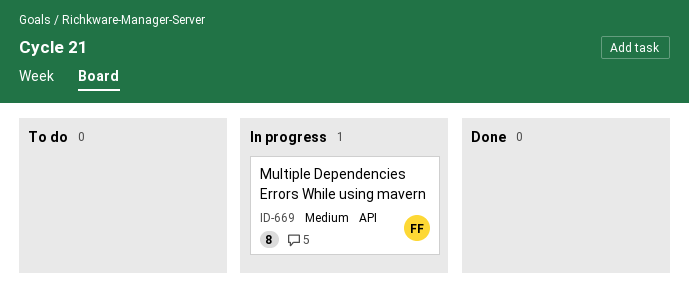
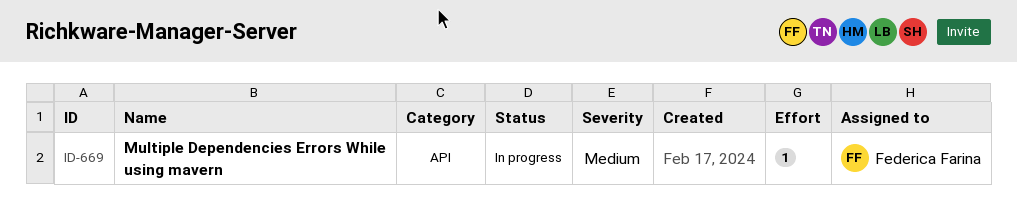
ID-669, estimate: 8 -> 1

